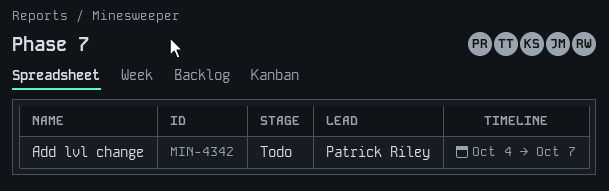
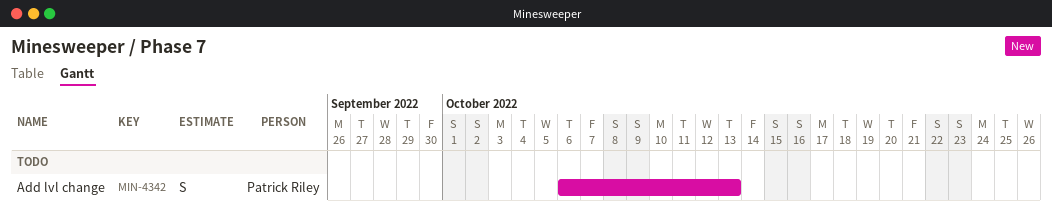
MIN-4342, start: Oct 4 -> Oct 6
MIN-4342, due: Oct 7 -> Oct 13

